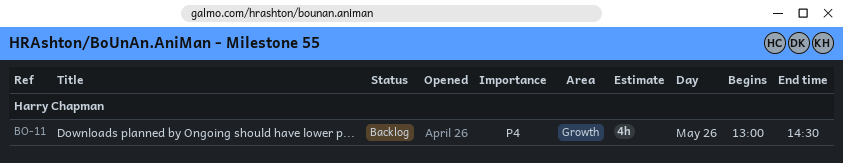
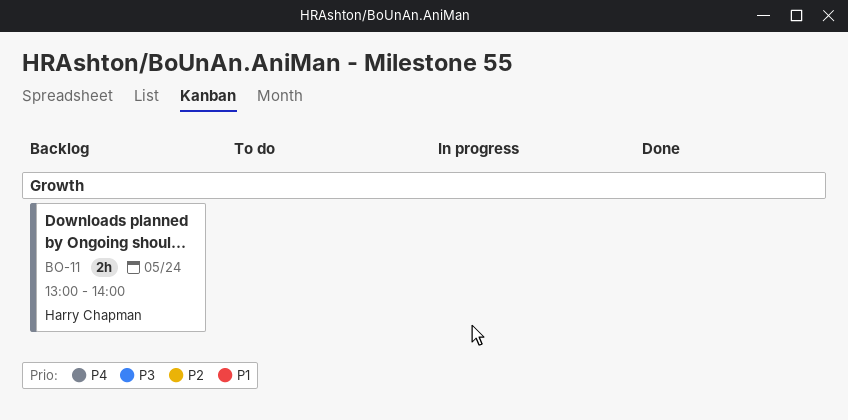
BO-11, estimate: 4h -> 2h
BO-11, day: May 26 -> May 24
BO-11, ends: 14:30 -> 14:00

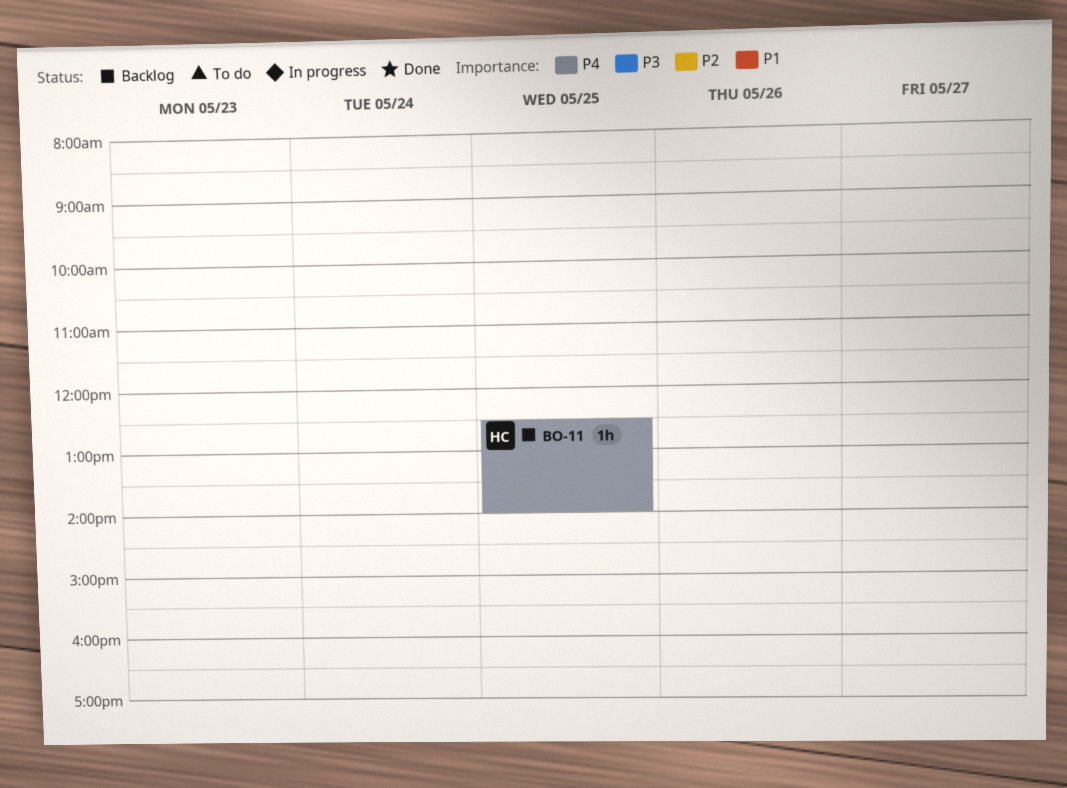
BO-11, estimate: 2h -> 1h
BO-11, day: May 24 -> May 25
BO-11, begins: 13:00 -> 12:30

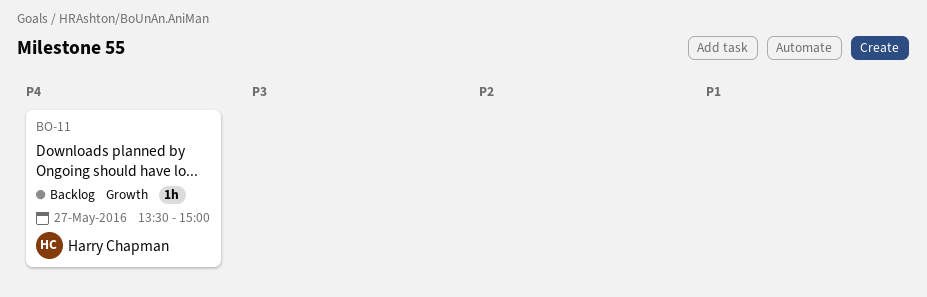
BO-11, day: May 25 -> May 27
BO-11, begins: 12:30 -> 13:30
BO-11, ends: 14:00 -> 15:00

